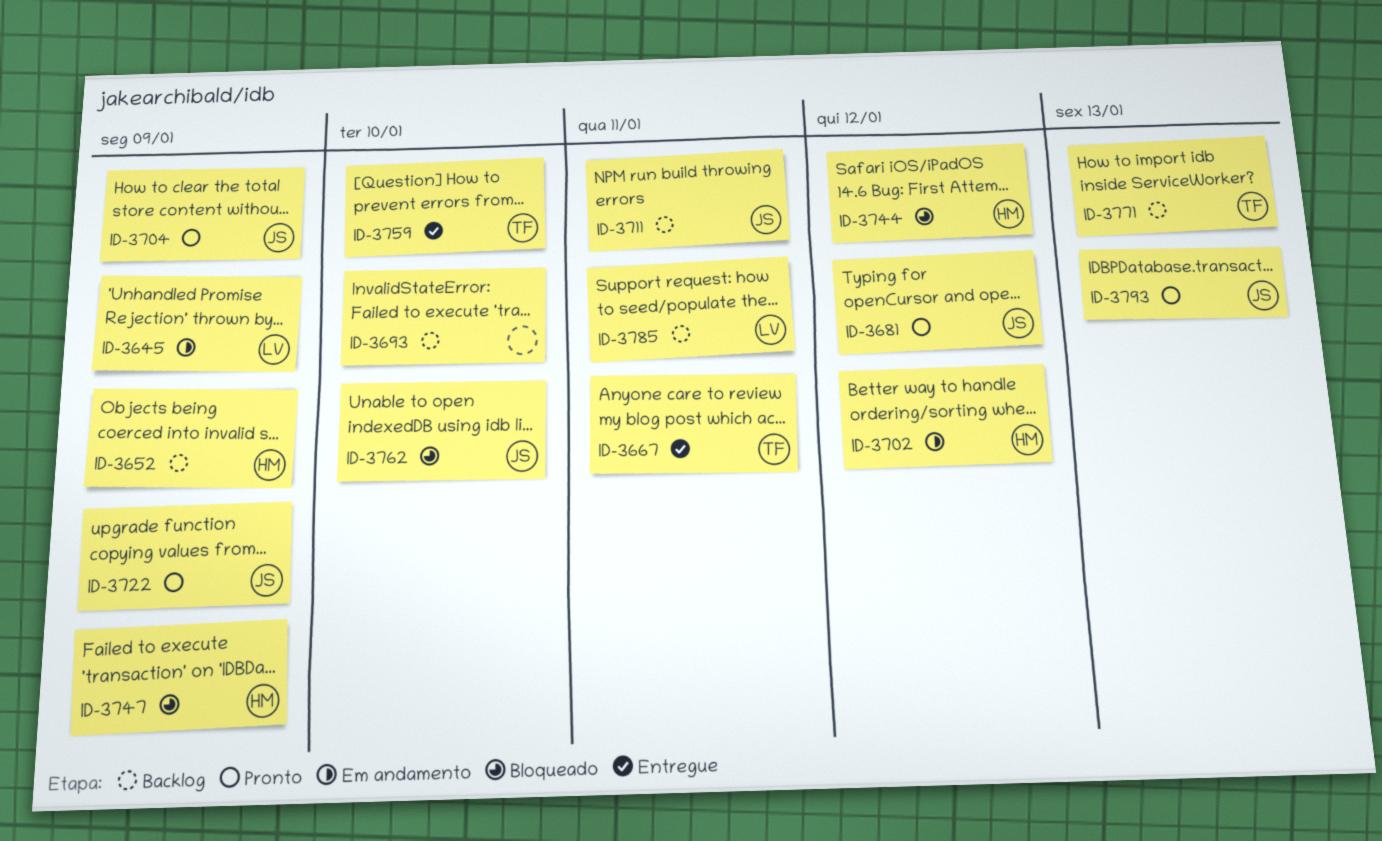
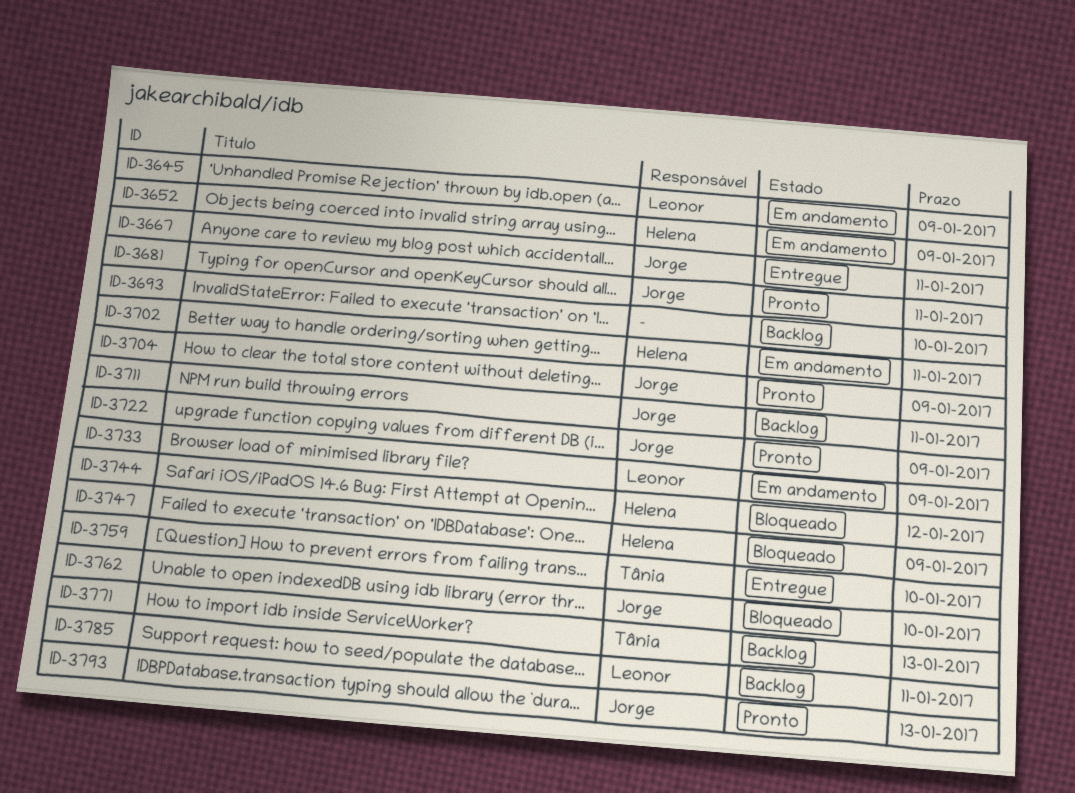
ID-3652, status: Backlog -> Em andamento
ID-3667, owner: Tânia -> Jorge
ID-3681, due: Jan 12 -> Jan 11
ID-3702, due: Jan 12 -> Jan 11
ID-3733: none -> present

